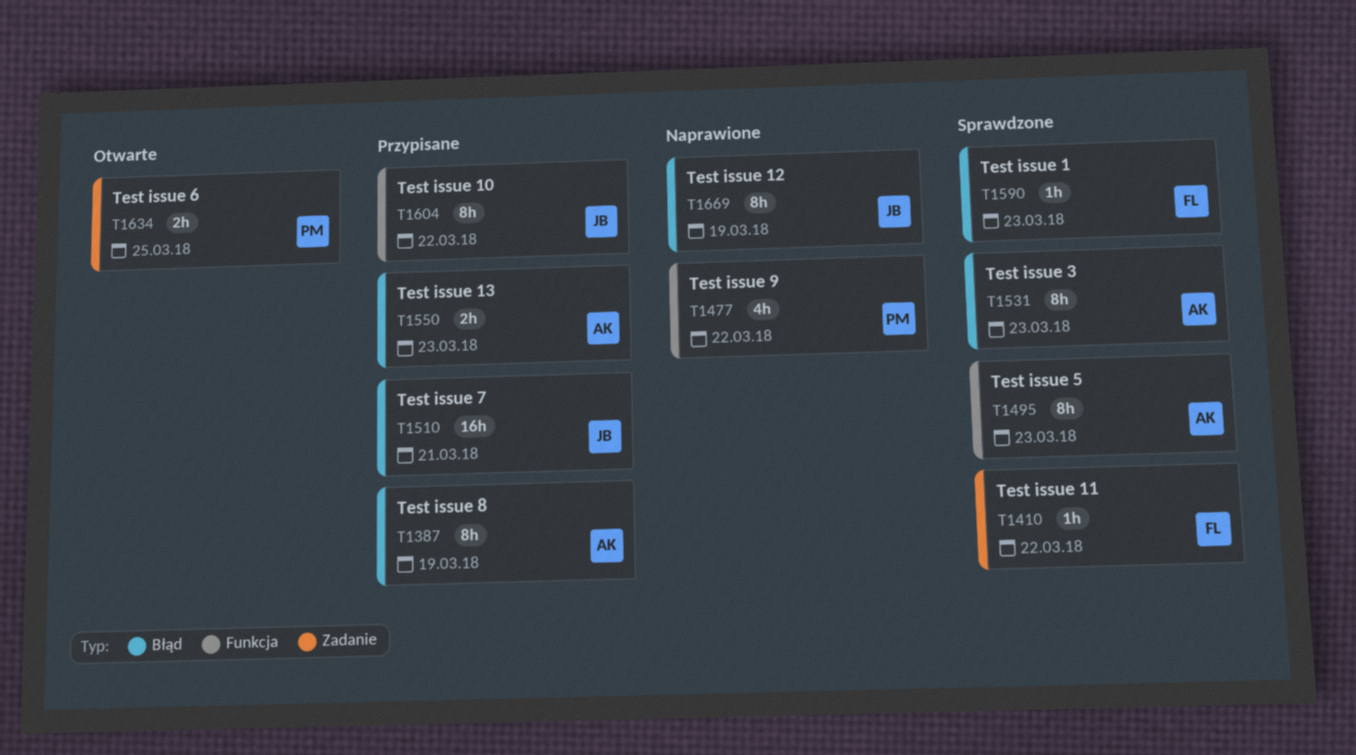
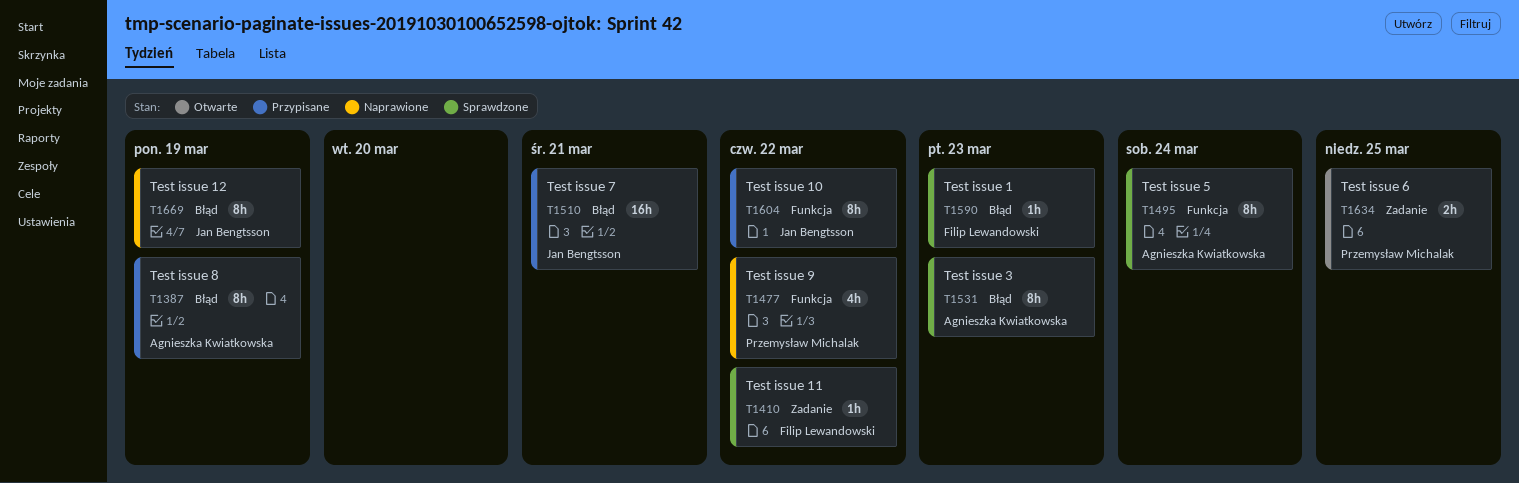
T1495, due: Mar 23 -> Mar 24
T1550: present -> none

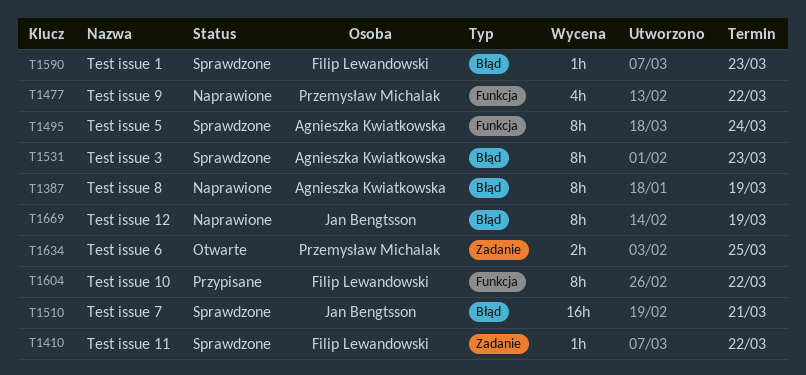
T1387, status: Przypisane -> Naprawione
T1510, status: Przypisane -> Sprawdzone
T1604, owner: Jan Bengtsson -> Filip Lewandowski

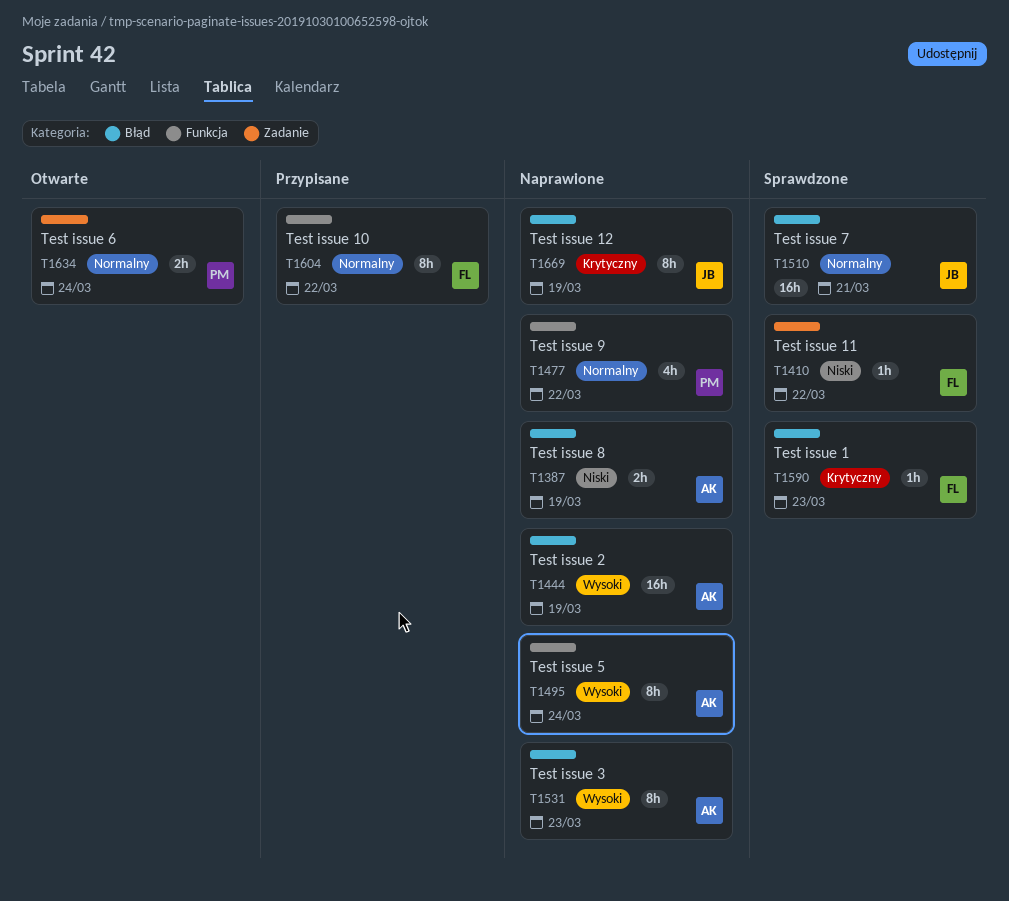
T1387, estimate: 8h -> 2h
T1444: none -> present
T1495, status: Sprawdzone -> Naprawione
T1531, status: Sprawdzone -> Naprawione
T1634, due: Mar 25 -> Mar 24

